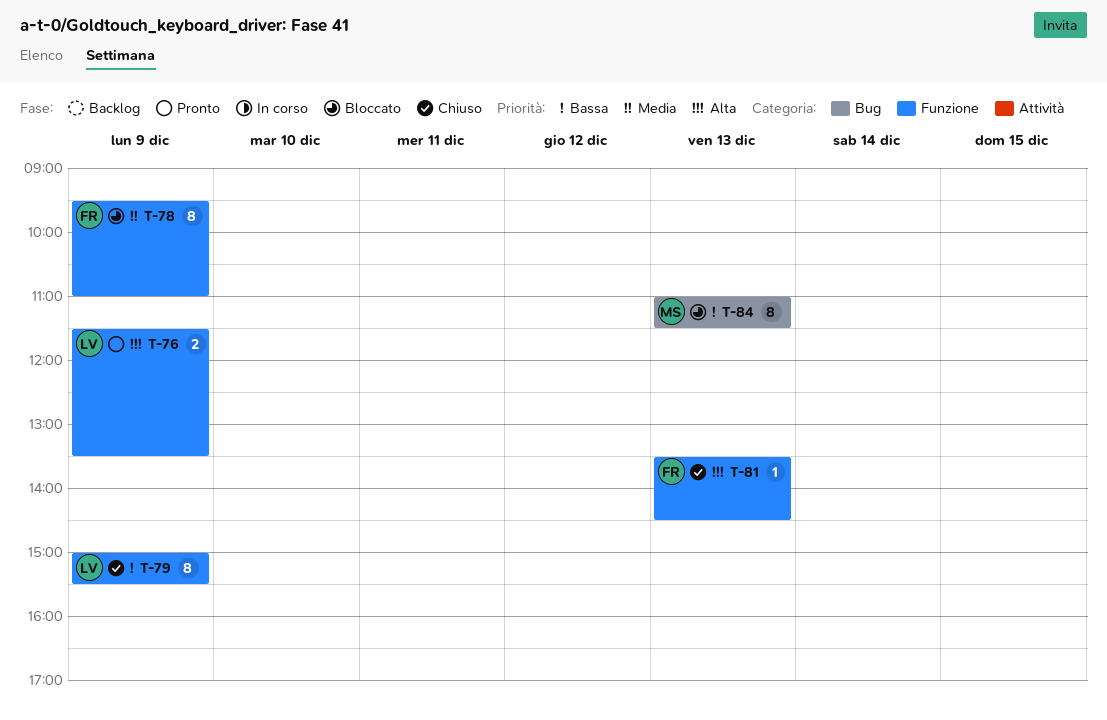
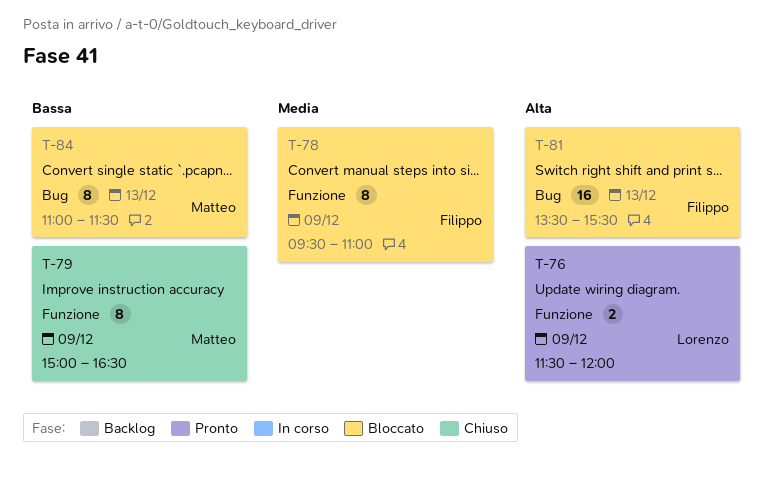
T-76, ends: 13:30 -> 12:00
T-79, owner: Lorenzo -> Matteo
T-79, ends: 15:30 -> 16:30
T-81, status: Chiuso -> Bloccato
T-81, label: Funzione -> Bug
T-81, estimate: 1 -> 16
T-81, ends: 14:30 -> 15:30

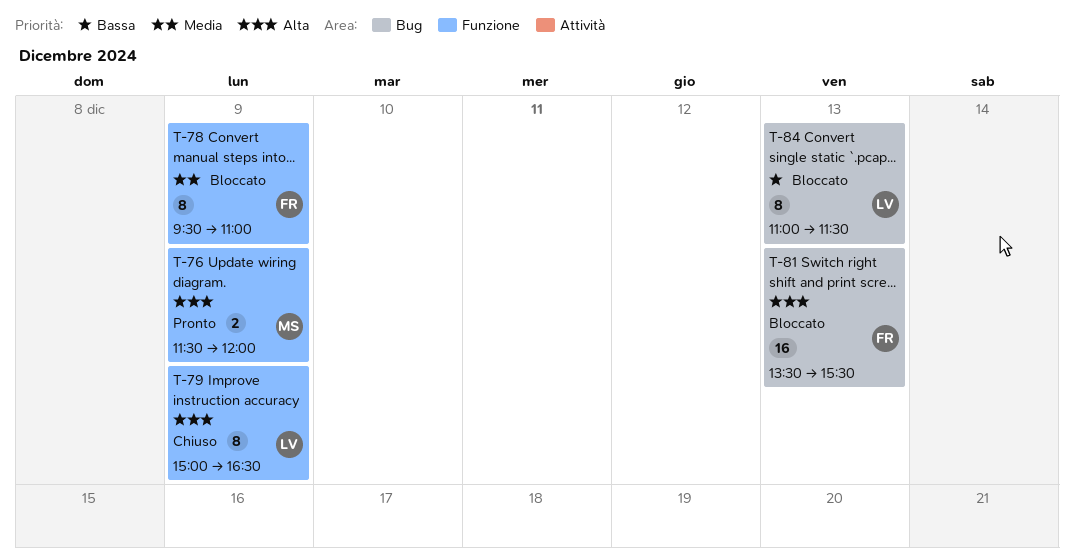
T-76, owner: Lorenzo -> Matteo
T-79, owner: Matteo -> Lorenzo
T-79, priority: Bassa -> Alta
T-84, owner: Matteo -> Lorenzo

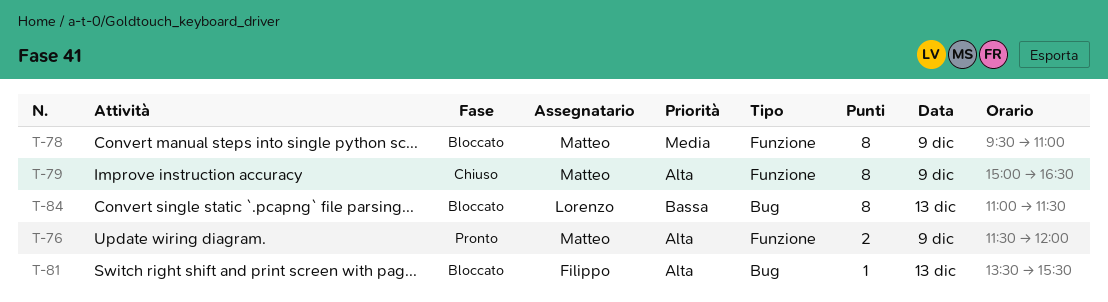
T-78, owner: Filippo -> Matteo
T-79, owner: Lorenzo -> Matteo
T-81, estimate: 16 -> 1

